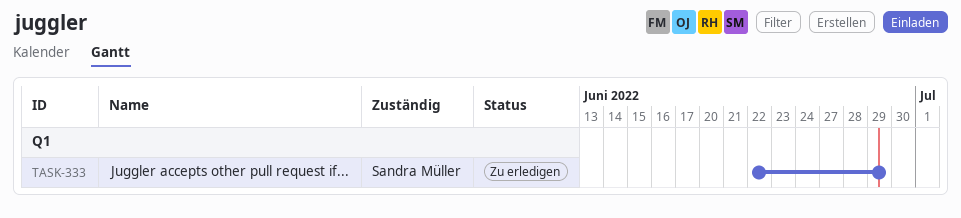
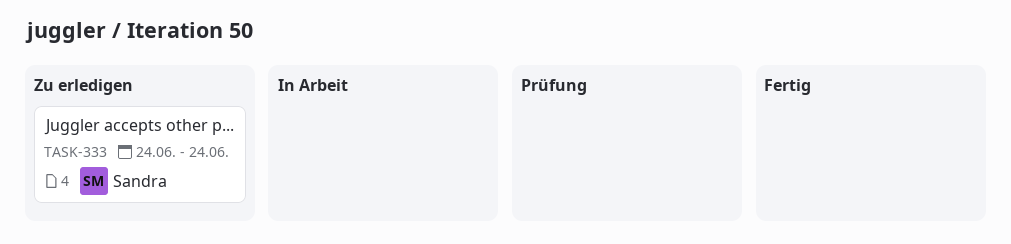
TASK-333, start: Jun 22 -> Jun 24
TASK-333, due: Jun 29 -> Jun 24

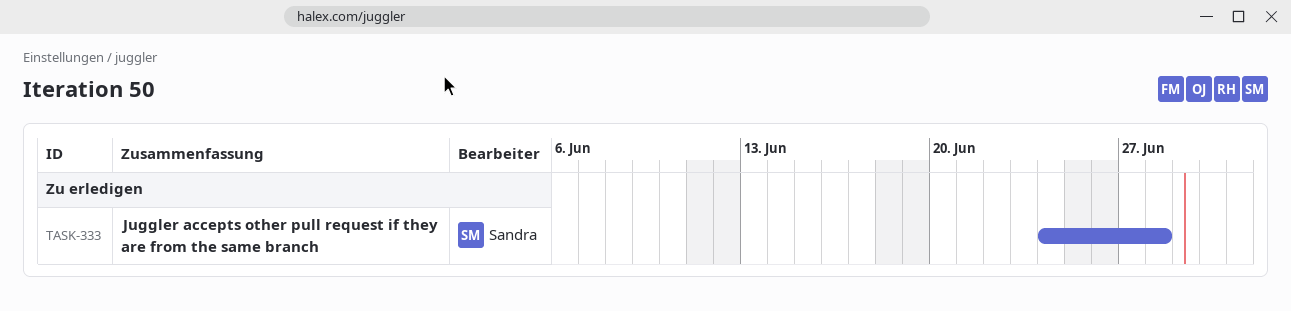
TASK-333, due: Jun 24 -> Jun 28

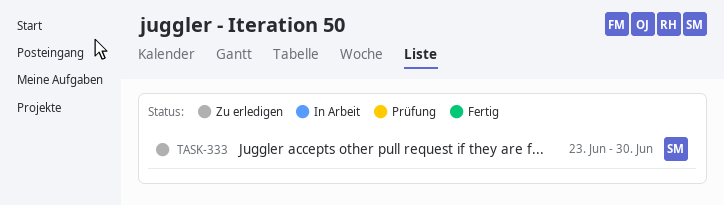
TASK-333, start: Jun 24 -> Jun 23
TASK-333, due: Jun 28 -> Jun 30

